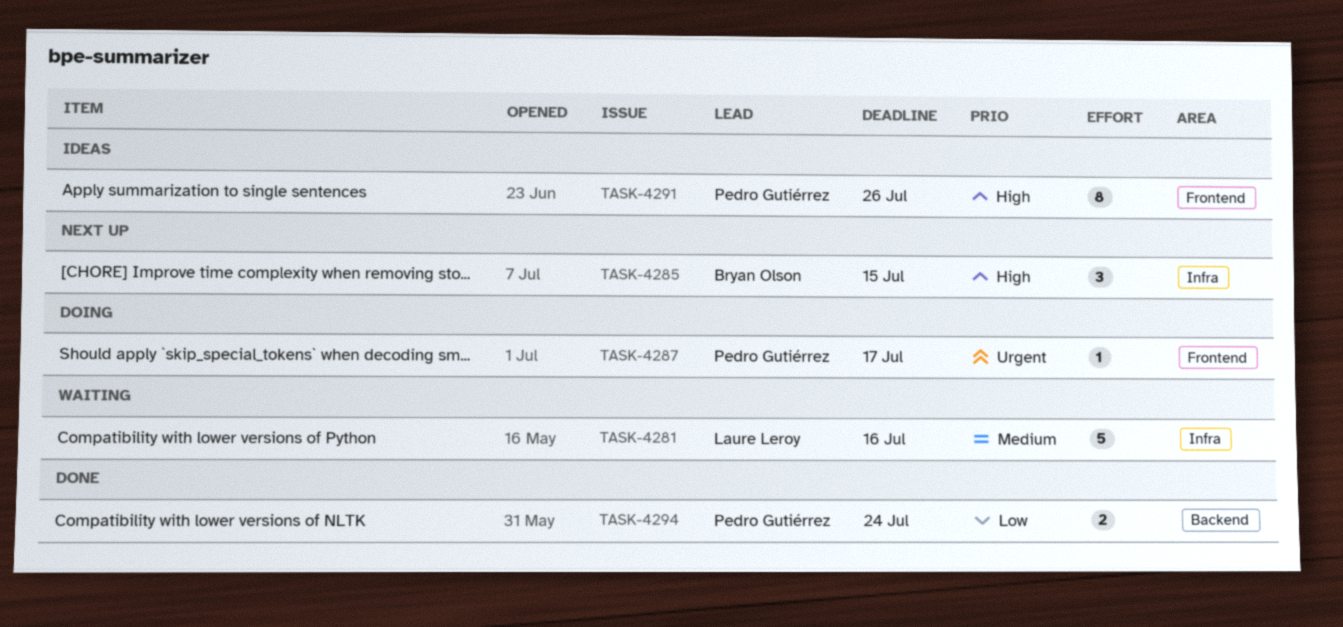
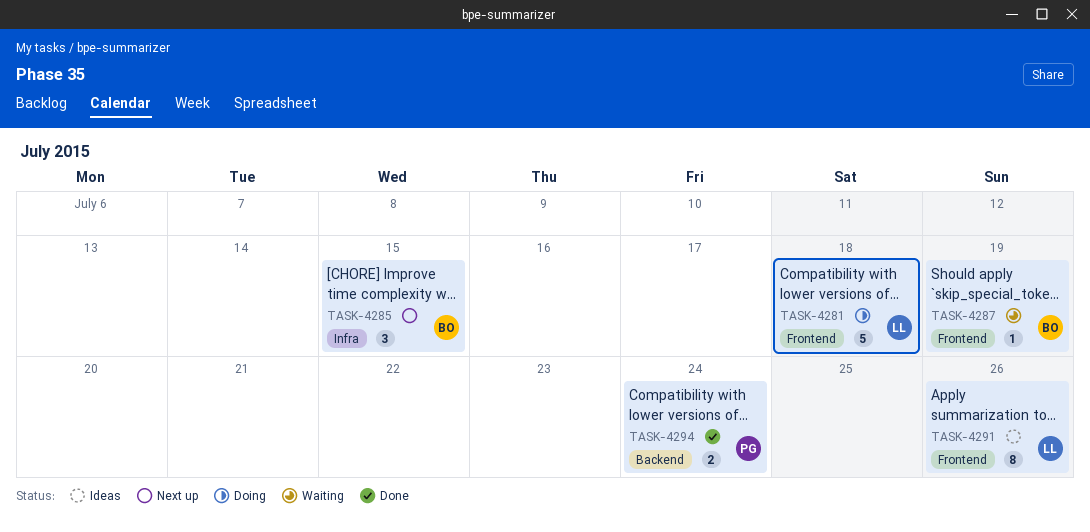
TASK-4281, status: Waiting -> Doing
TASK-4281, label: Infra -> Frontend
TASK-4281, due: Jul 16 -> Jul 18
TASK-4287, status: Doing -> Waiting
TASK-4287, owner: Pedro Gutiérrez -> Bryan Olson
TASK-4287, due: Jul 17 -> Jul 19
TASK-4291, owner: Pedro Gutiérrez -> Laure Leroy

